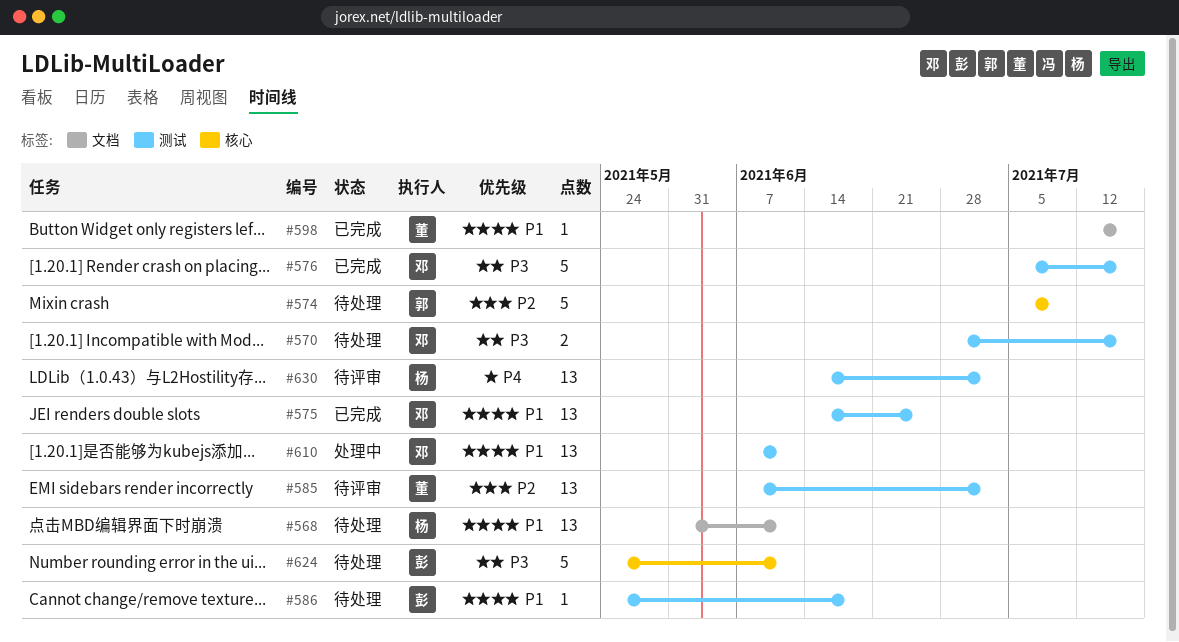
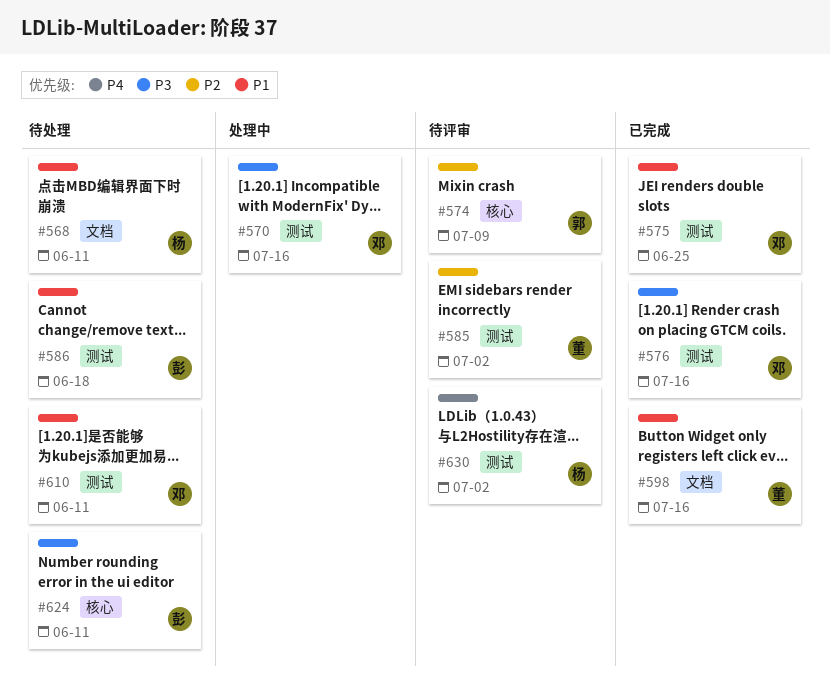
#570, status: 待处理 -> 处理中
#574, status: 待处理 -> 待评审
#610, status: 处理中 -> 待处理

